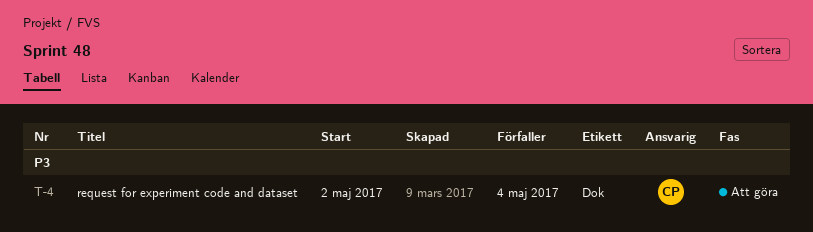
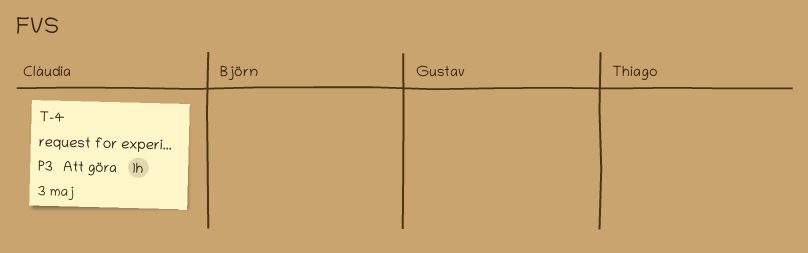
T-4, due: May 4 -> May 3

